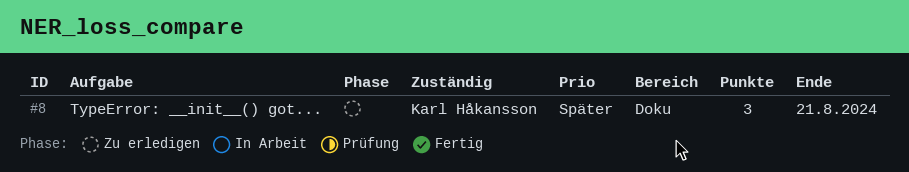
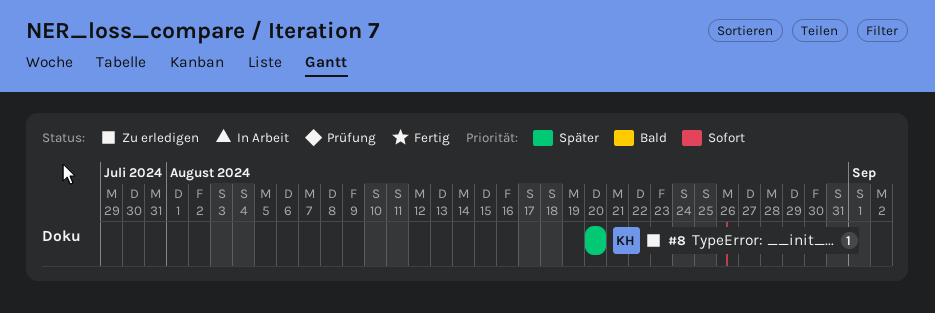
#8, estimate: 3 -> 1
#8, due: Aug 21 -> Aug 20

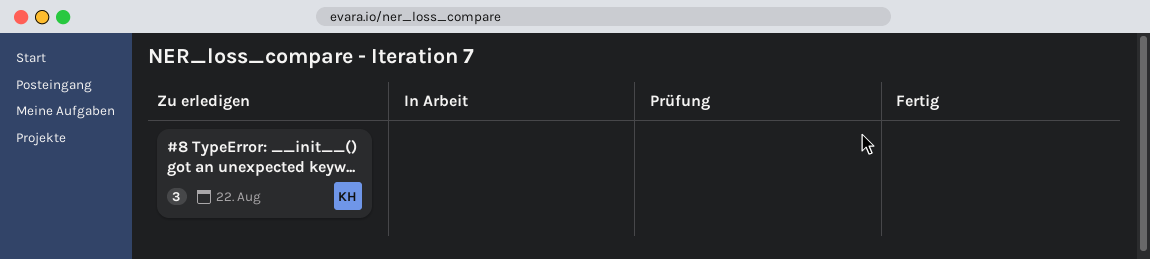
#8, estimate: 1 -> 3
#8, due: Aug 20 -> Aug 22

